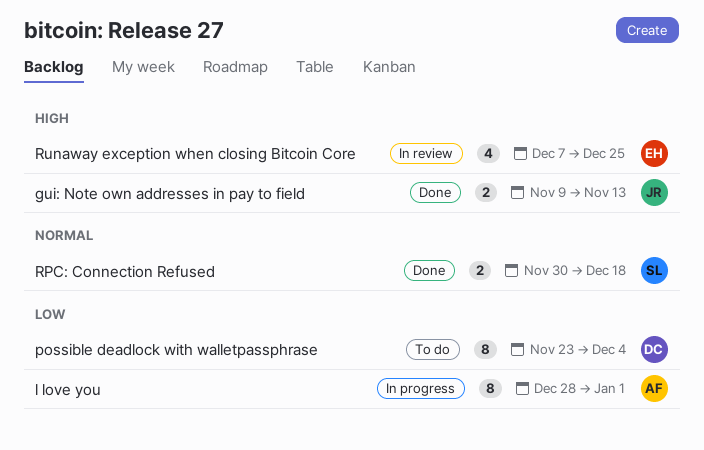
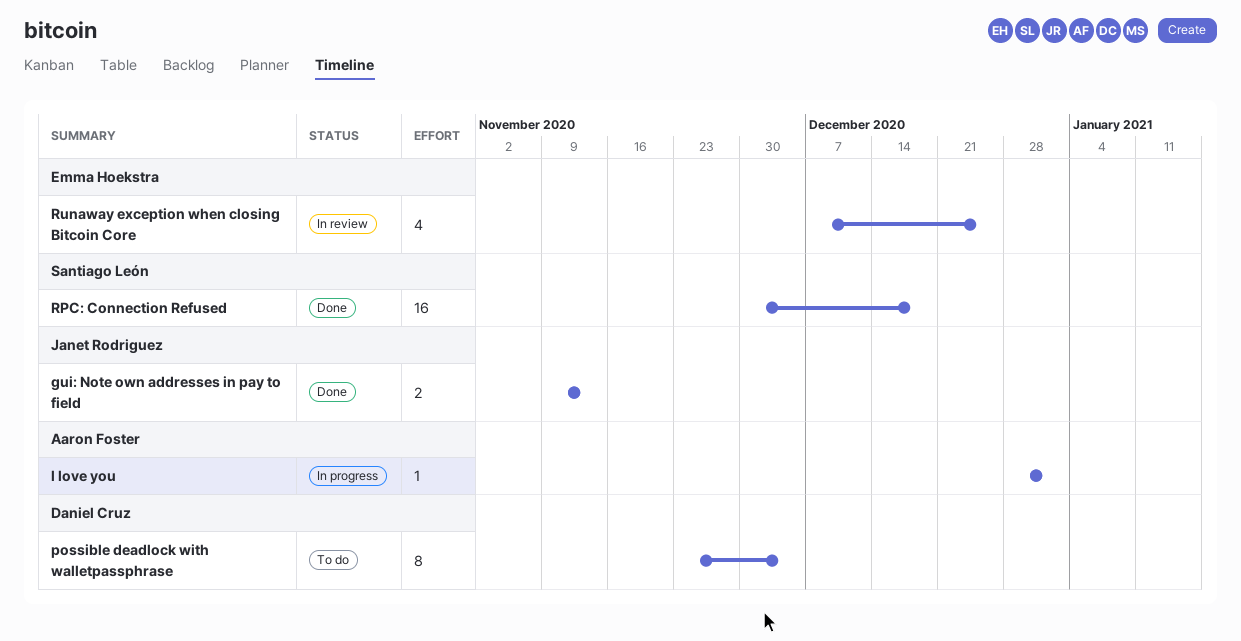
l love you, estimate: 8 -> 1
RPC: Connection Refused, estimate: 2 -> 16

